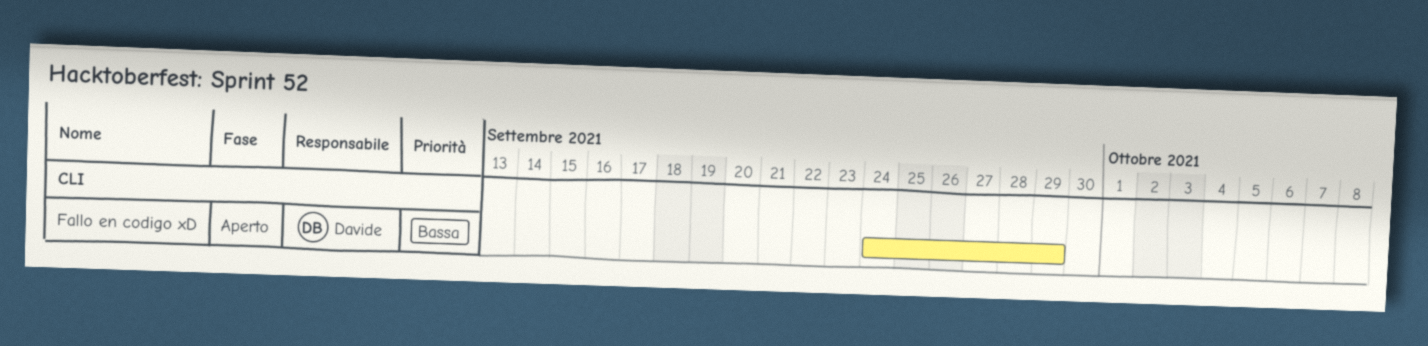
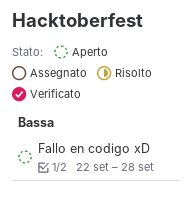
Fallo en codigo xD, start: Sep 24 -> Sep 22
Fallo en codigo xD, due: Sep 29 -> Sep 28

